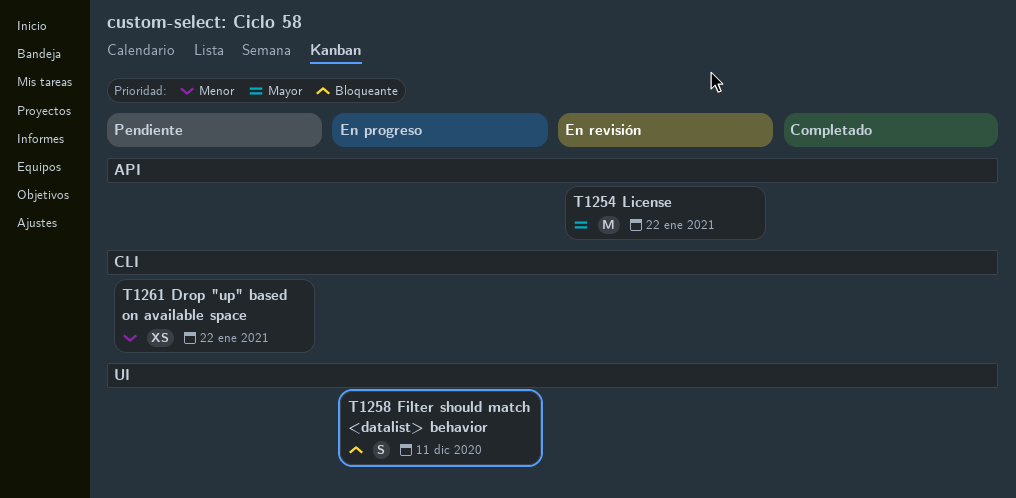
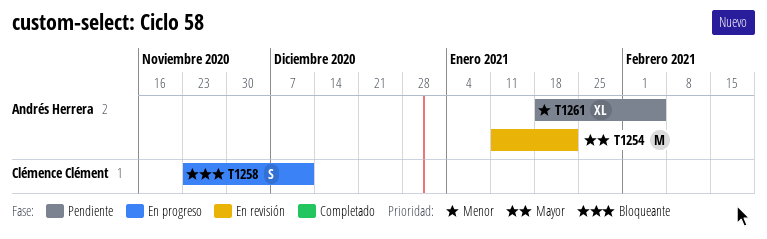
T1261, estimate: XS -> XL
T1261, due: Jan 22 -> Feb 5

